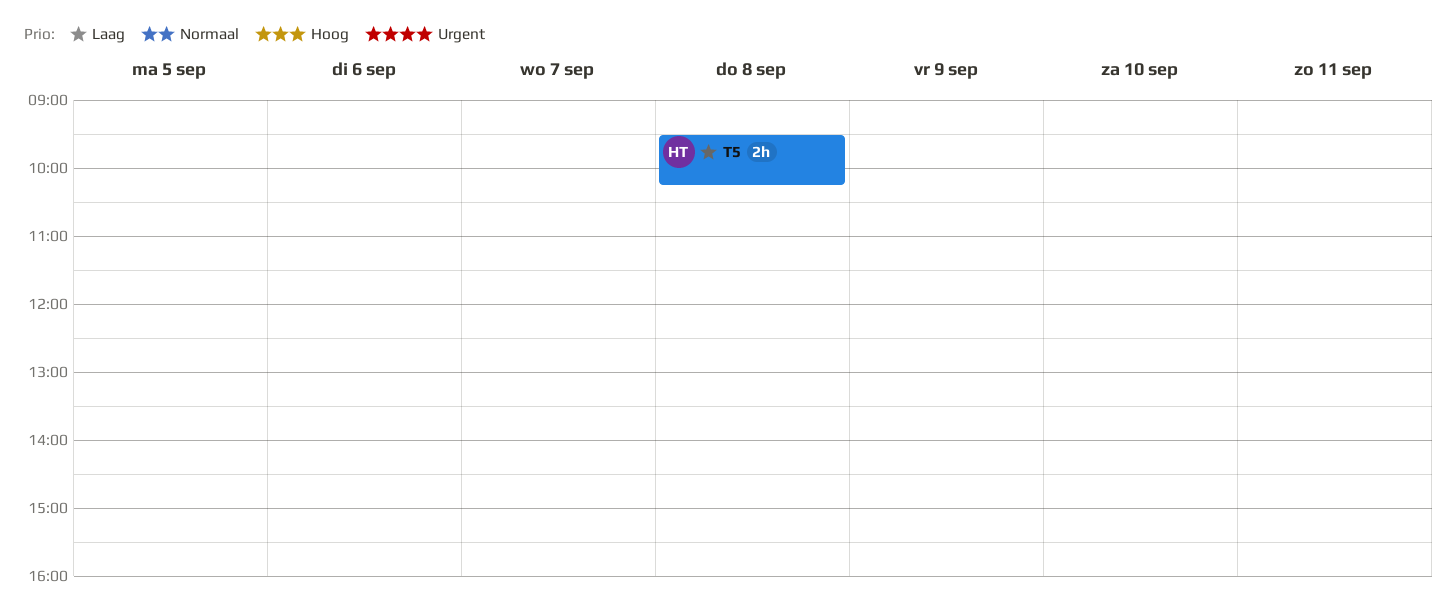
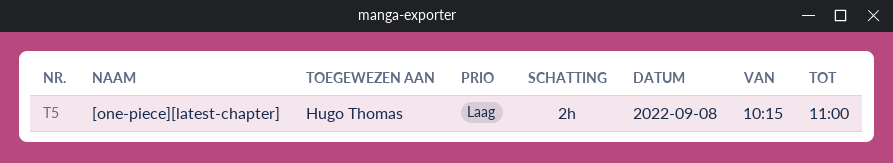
T5, begins: 09:30 -> 10:15
T5, ends: 10:15 -> 11:00

